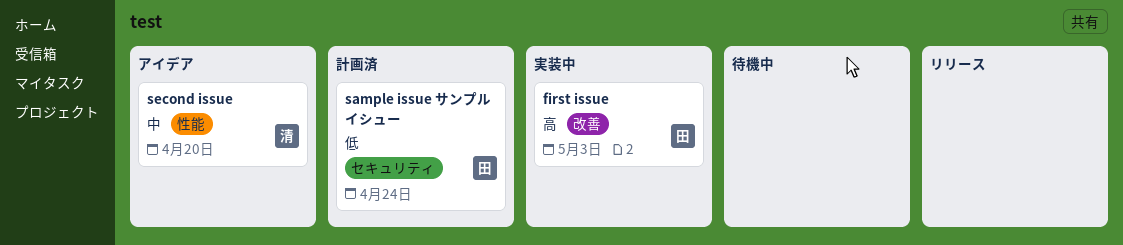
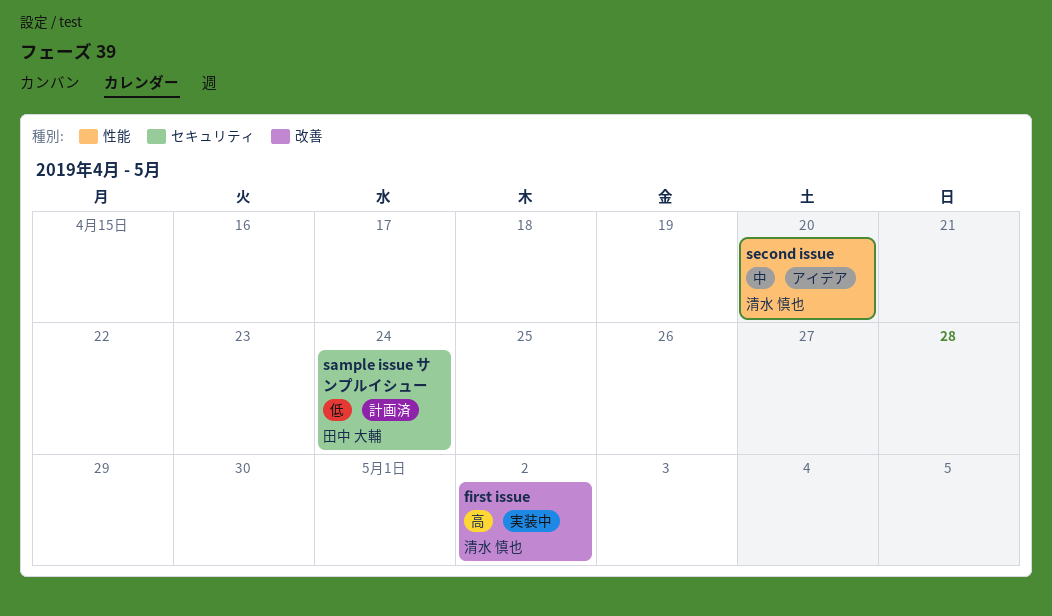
first issue, owner: 田中 大輔 -> 清水 慎也
first issue, due: May 3 -> May 2

